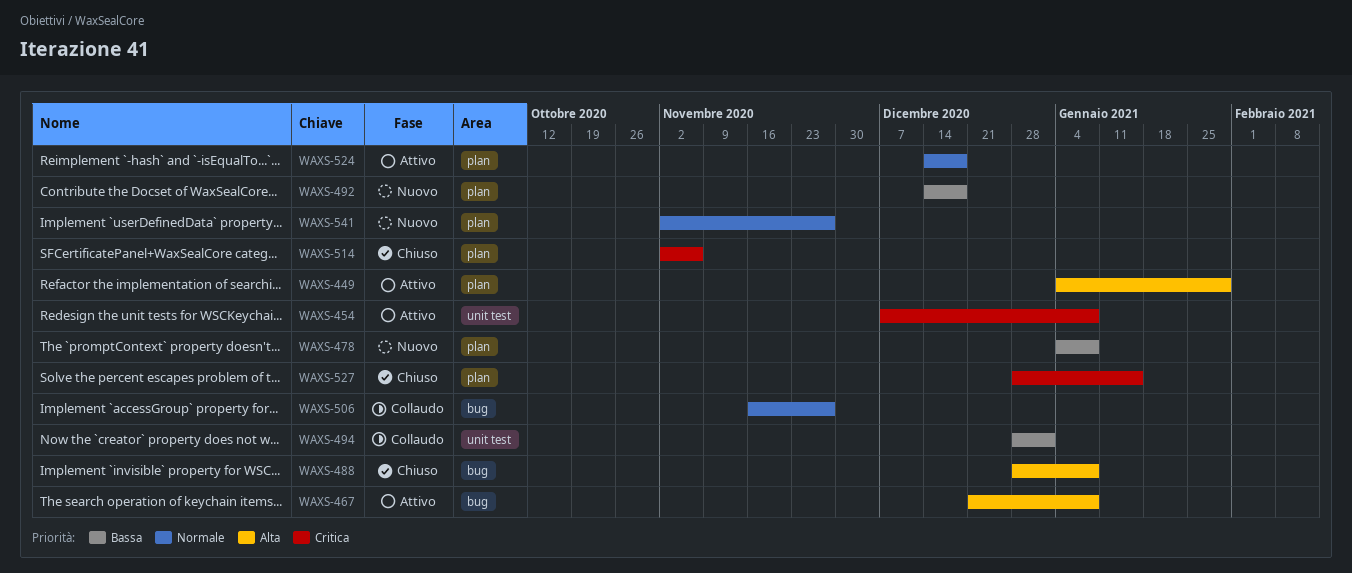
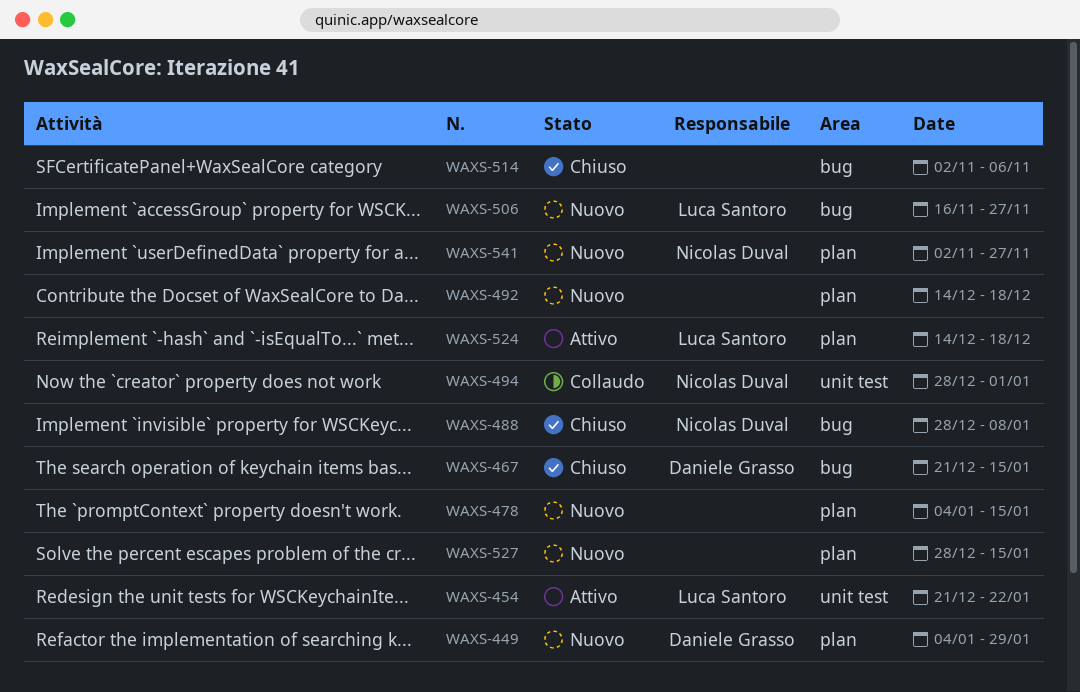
WAXS-449, status: Attivo -> Nuovo
WAXS-454, start: Dec 7 -> Dec 21
WAXS-454, due: Jan 8 -> Jan 22
WAXS-467, status: Attivo -> Chiuso
WAXS-467, due: Jan 8 -> Jan 15
WAXS-478, due: Jan 8 -> Jan 15
WAXS-506, status: Collaudo -> Nuovo
WAXS-514, label: plan -> bug
WAXS-527, status: Chiuso -> Nuovo

